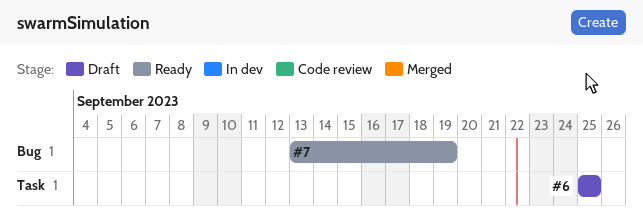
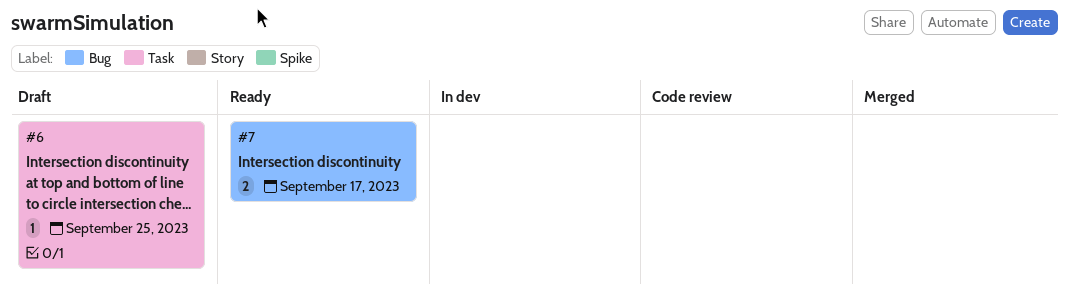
#7, due: Sep 19 -> Sep 17

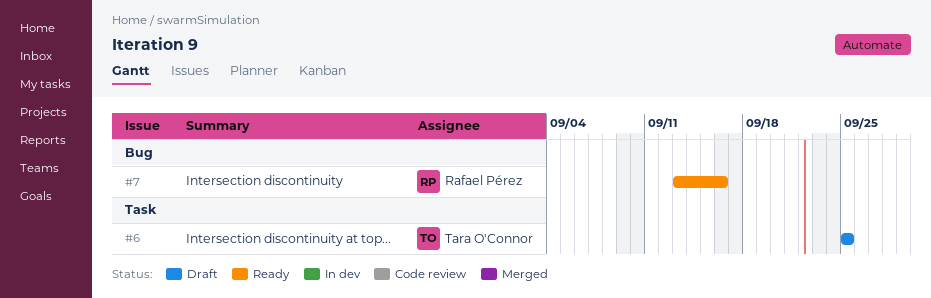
#7, due: Sep 17 -> Sep 16

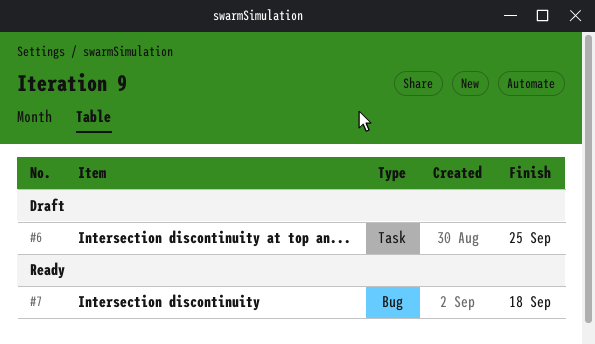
#7, due: Sep 16 -> Sep 18

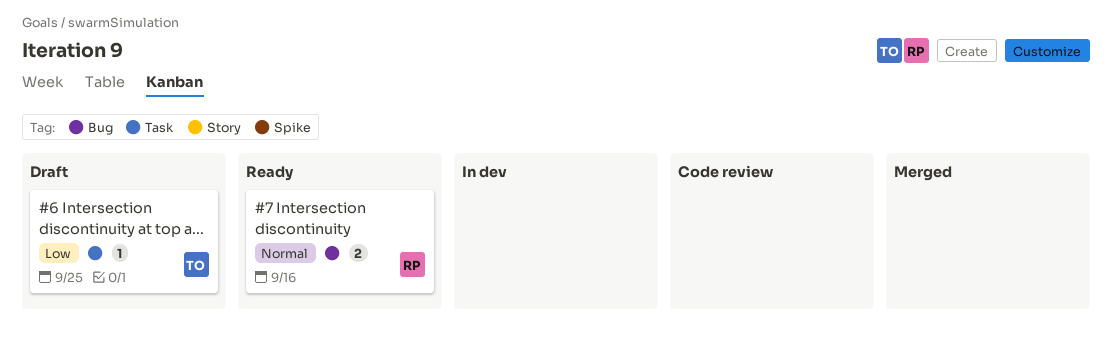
#7, due: Sep 18 -> Sep 16

